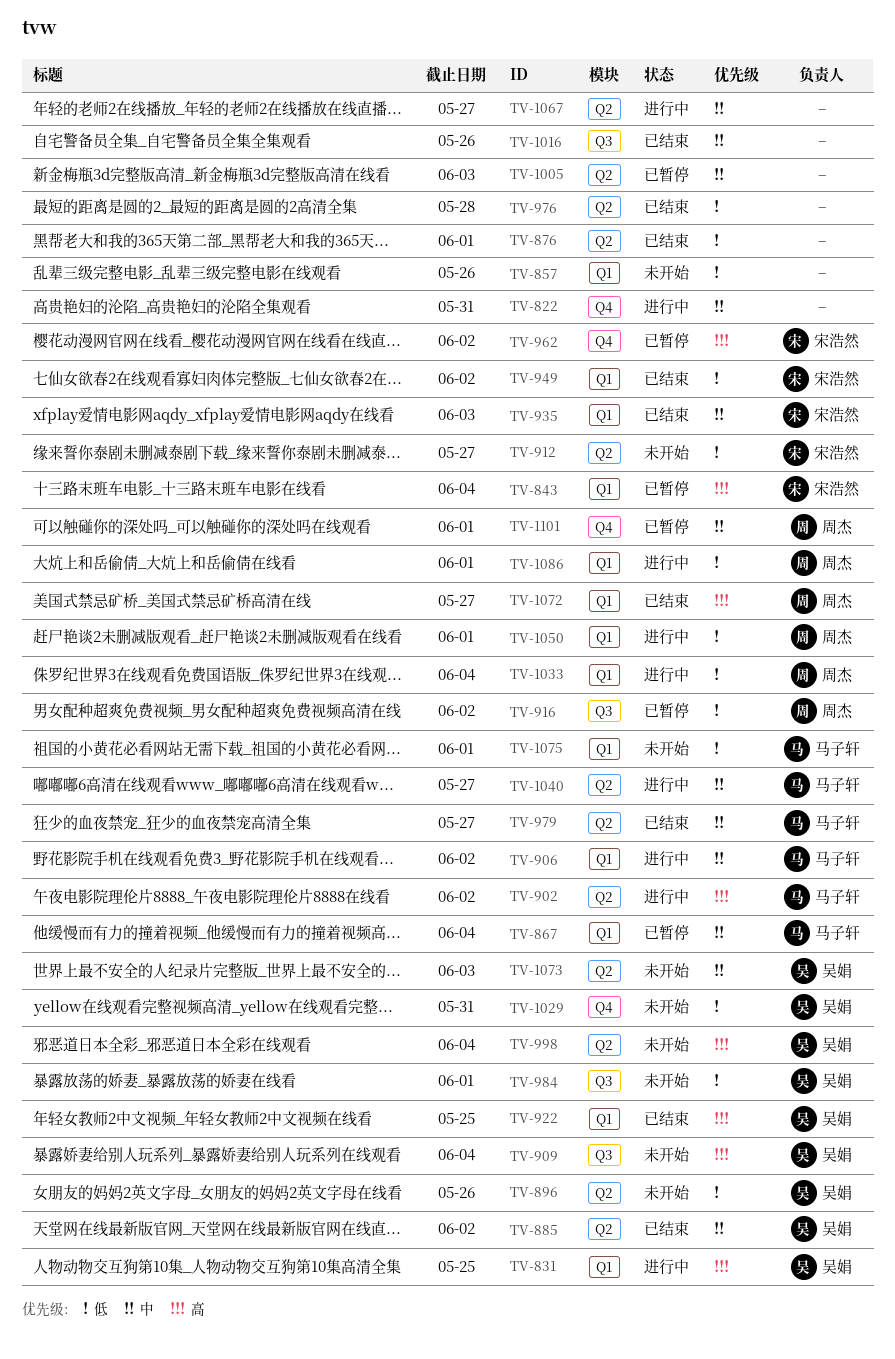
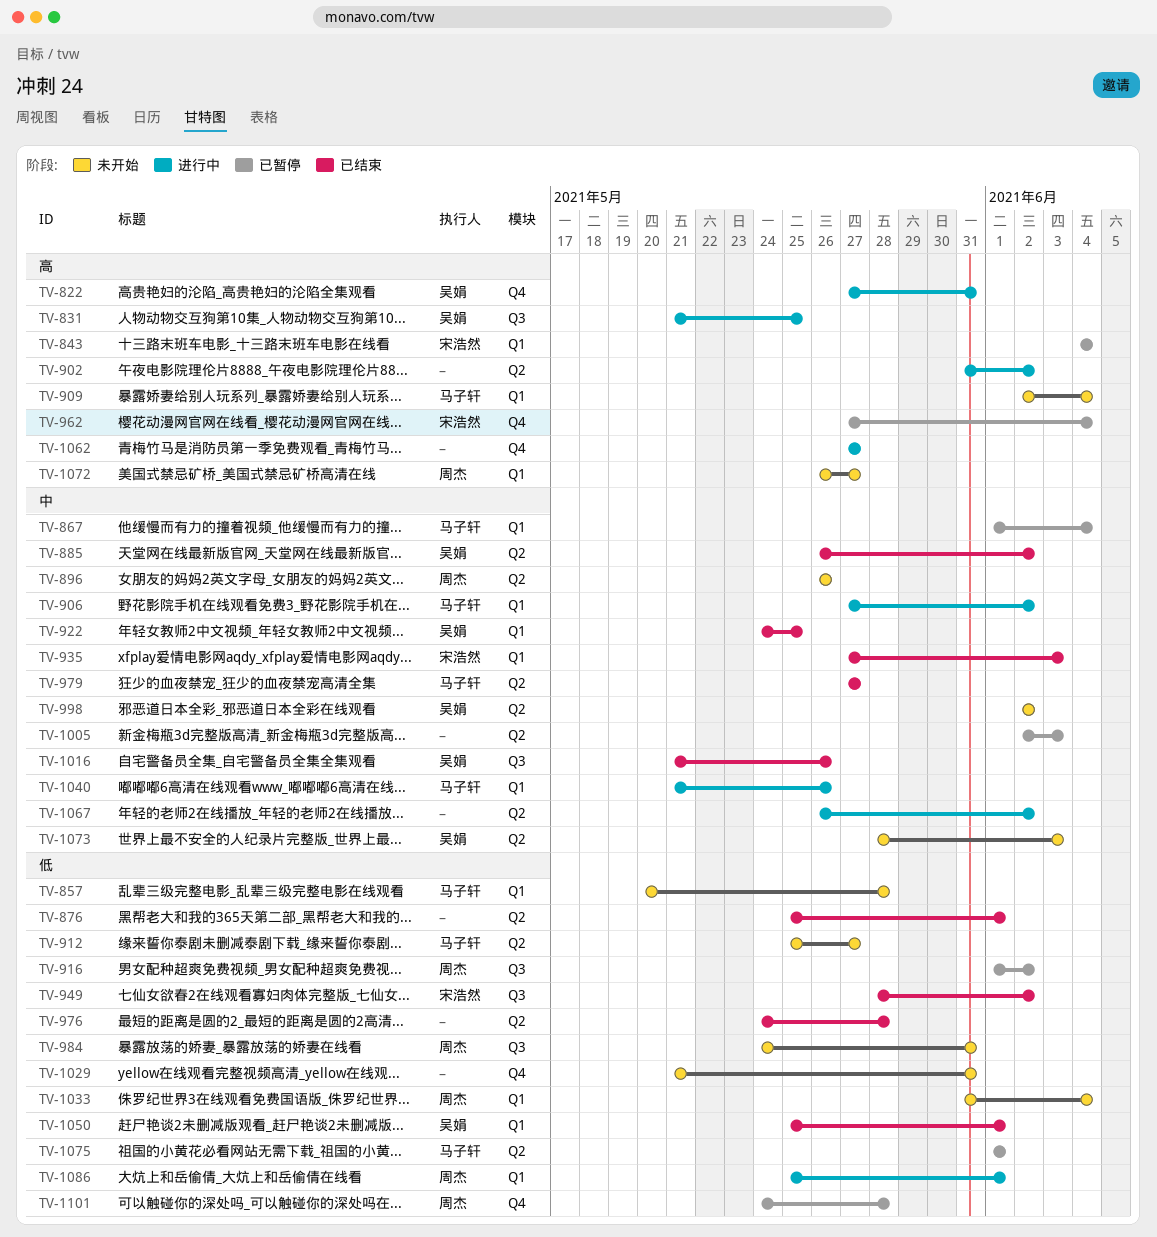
TV-822, owner: none -> 吴娟
TV-822, priority: 中 -> 高
TV-831, label: Q1 -> Q3
TV-857, owner: none -> 马子轩
TV-857, due: May 26 -> May 28
TV-896, owner: 吴娟 -> 周杰
TV-896, priority: 低 -> 中
TV-902, owner: 马子轩 -> none
TV-909, owner: 吴娟 -> 马子轩
TV-909, label: Q3 -> Q1
TV-912, owner: 宋浩然 -> 马子轩
TV-922, priority: 高 -> 中
TV-949, label: Q1 -> Q3
TV-962, due: Jun 2 -> Jun 4
TV-984, owner: 吴娟 -> 周杰
TV-984, due: Jun 1 -> May 31
TV-998, priority: 高 -> 中
TV-998, due: Jun 4 -> Jun 2
TV-1016, owner: none -> 吴娟
TV-1029, owner: 吴娟 -> none
TV-1033, status: 进行中 -> 未开始
TV-1040, label: Q2 -> Q1
TV-1040, due: May 27 -> May 26
TV-1050, status: 进行中 -> 已结束
TV-1050, owner: 周杰 -> 吴娟
TV-1062: none -> present
TV-1067, due: May 27 -> Jun 2
TV-1072, status: 已结束 -> 未开始
TV-1075, status: 未开始 -> 已暂停
TV-1075, label: Q1 -> Q2
TV-1101, priority: 中 -> 低
TV-1101, due: Jun 1 -> May 28

